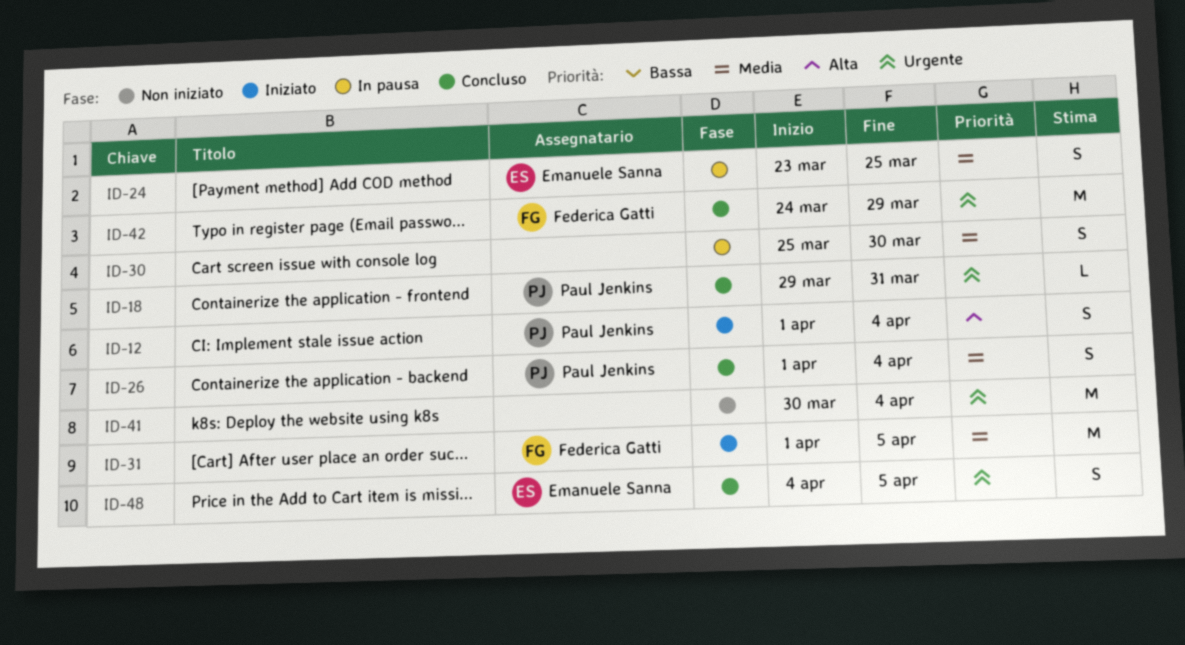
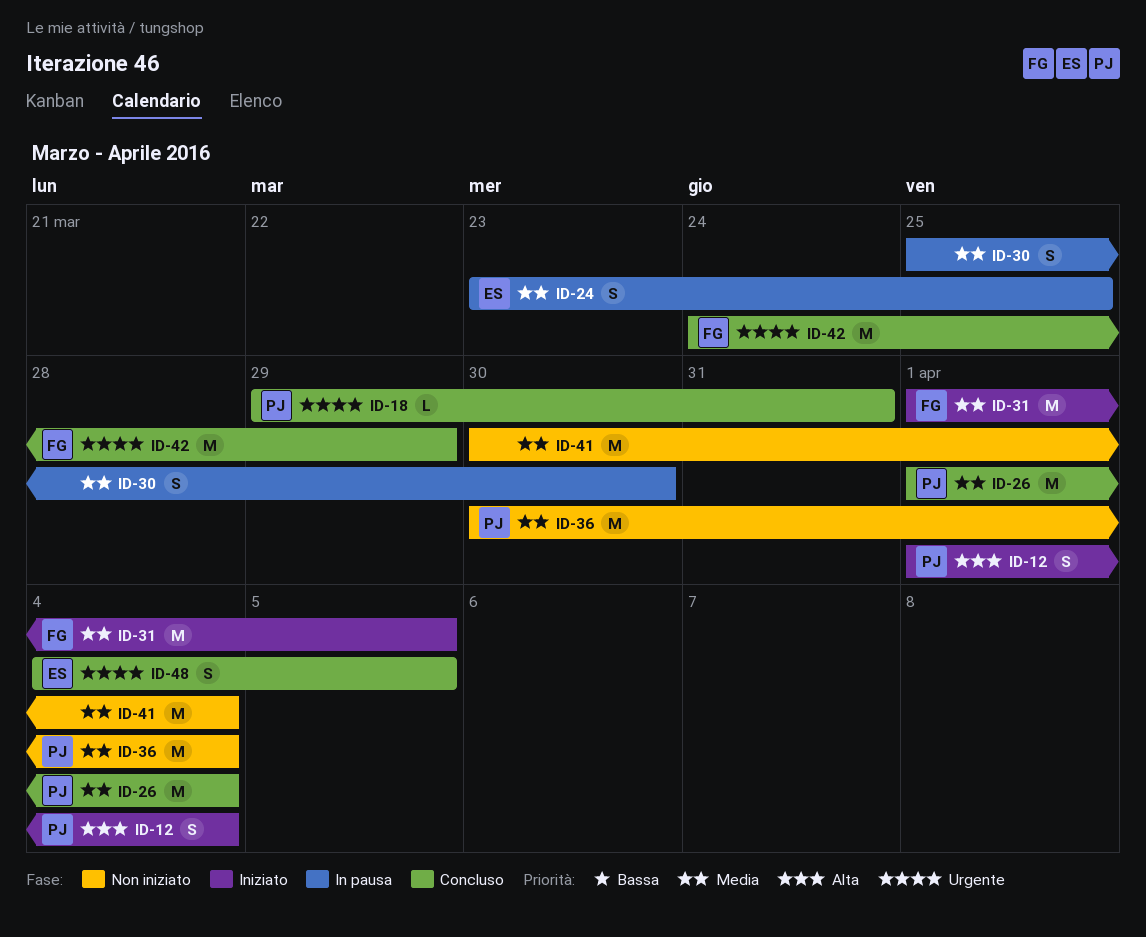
ID-26, estimate: S -> M
ID-36: none -> present
ID-41, priority: Urgente -> Media

